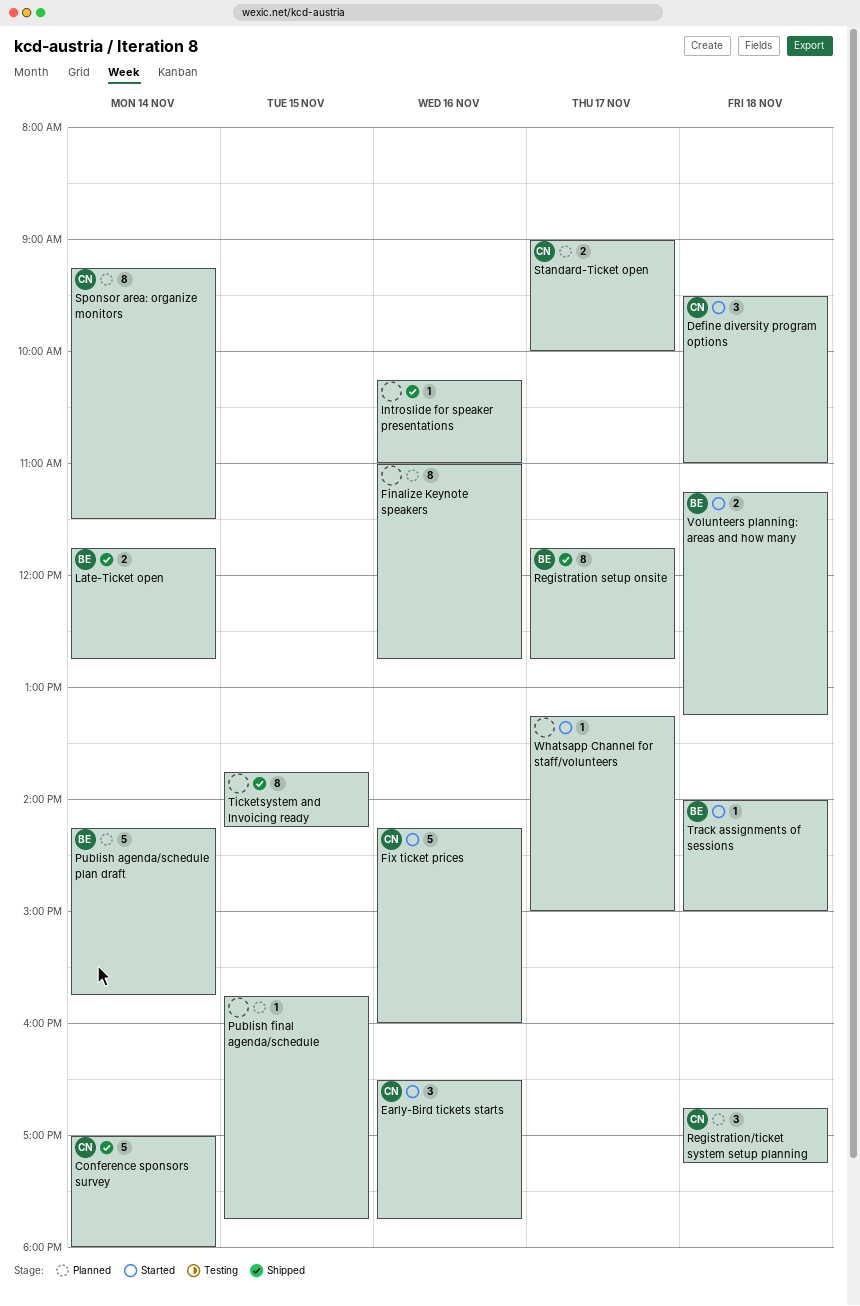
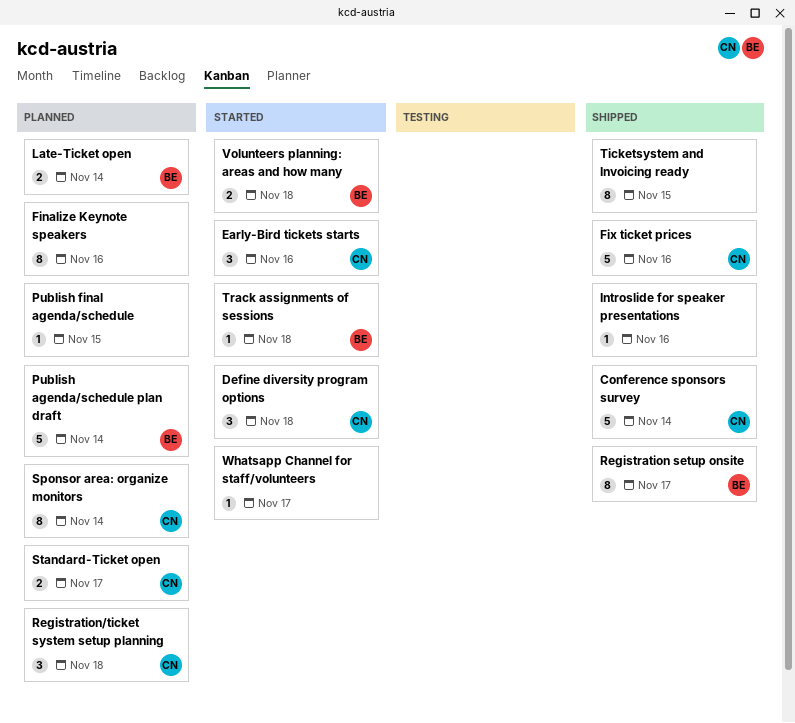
Fix ticket prices, status: Started -> Shipped
Late-Ticket open, status: Shipped -> Planned

